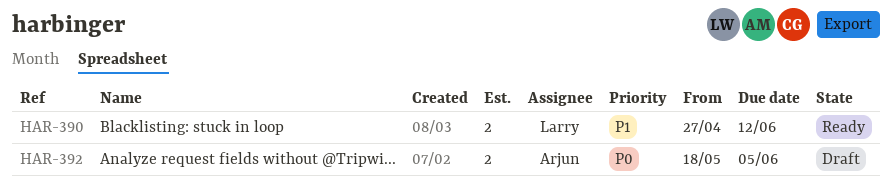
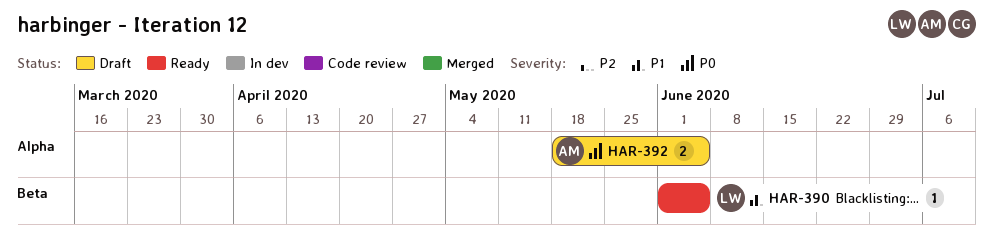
HAR-390, estimate: 2 -> 1
HAR-390, start: Apr 27 -> Jun 1
HAR-390, due: Jun 12 -> Jun 5

